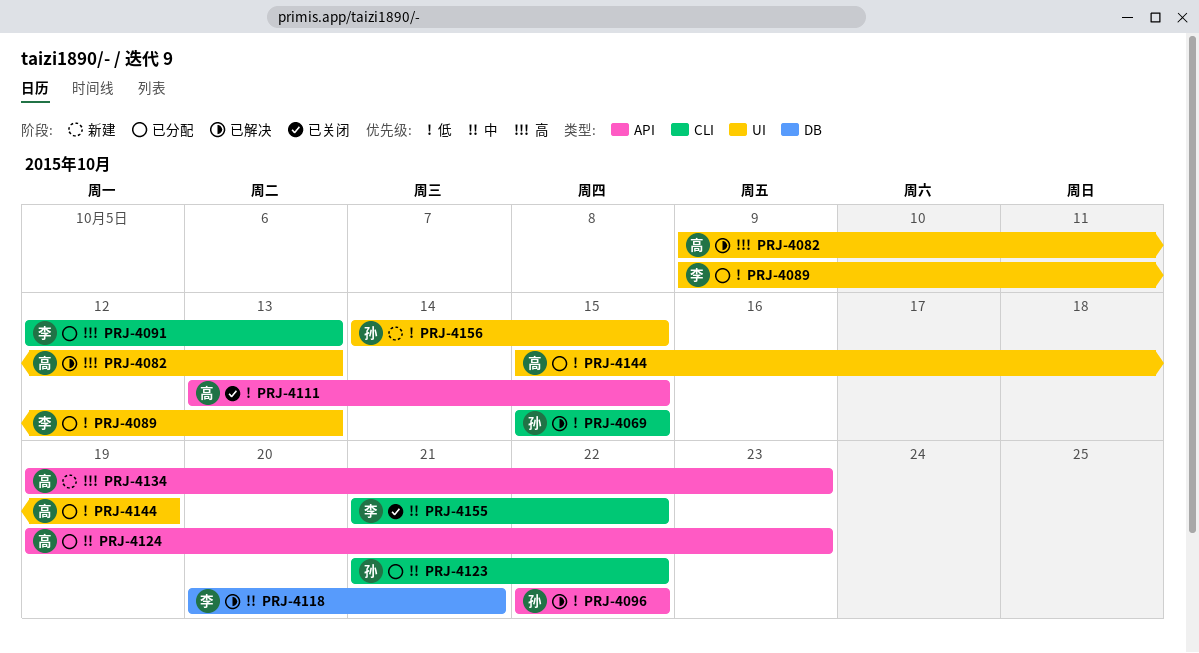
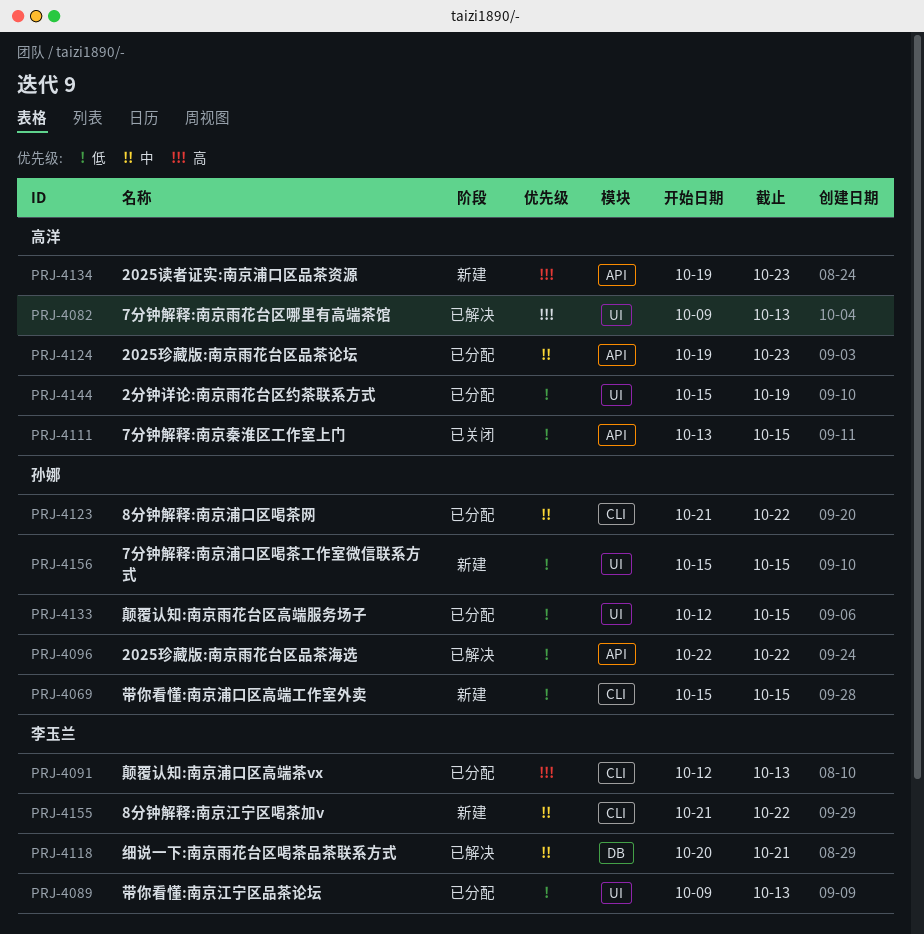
PRJ-4069, status: 已解决 -> 新建
PRJ-4133: none -> present
PRJ-4155, status: 已关闭 -> 新建
PRJ-4156, start: Oct 14 -> Oct 15

